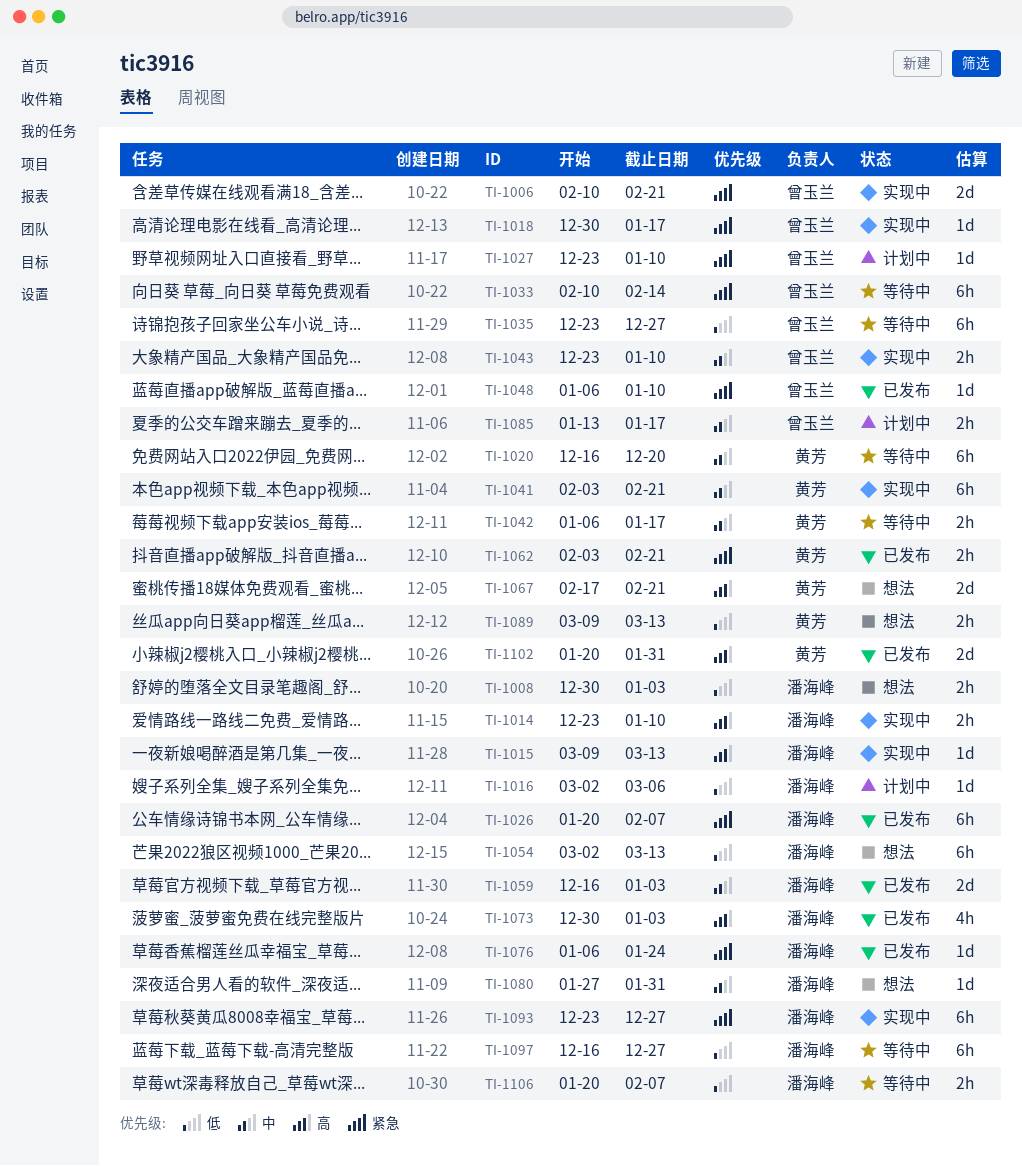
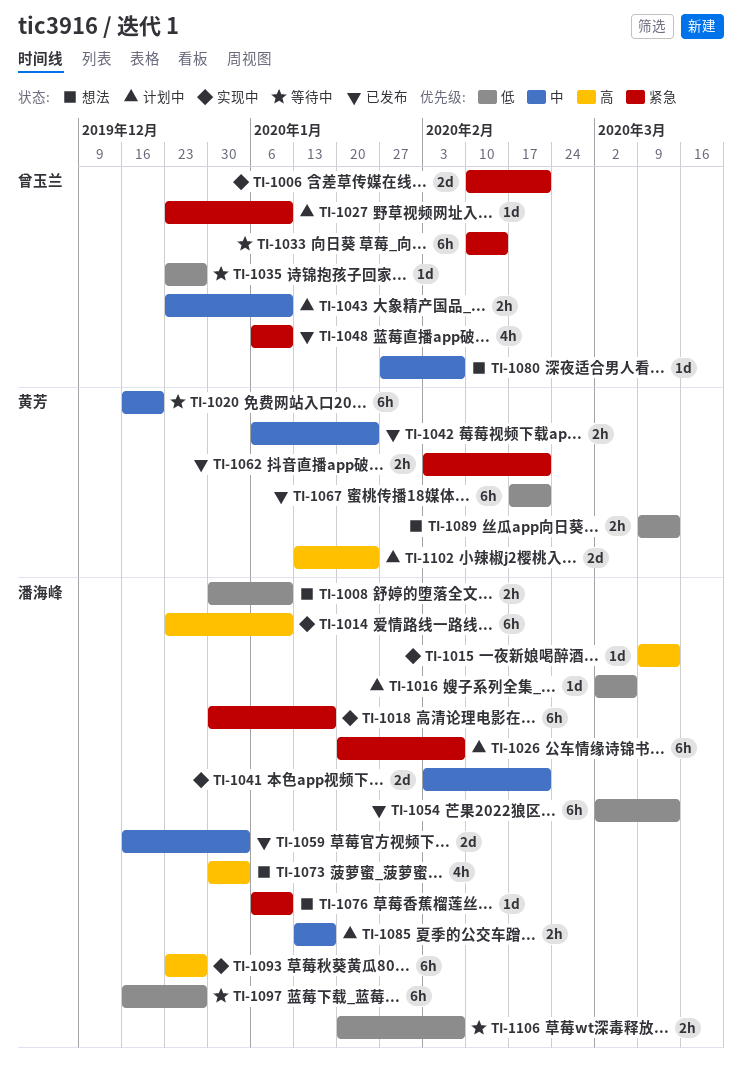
TI-1008, due: Jan 3 -> Jan 10
TI-1014, estimate: 2h -> 6h
TI-1018, owner: 曾玉兰 -> 潘海峰
TI-1018, estimate: 1d -> 6h
TI-1026, status: 已发布 -> 计划中
TI-1035, estimate: 6h -> 1d
TI-1041, owner: 黄芳 -> 潘海峰
TI-1041, estimate: 6h -> 2d
TI-1042, status: 等待中 -> 已发布
TI-1042, due: Jan 17 -> Jan 24
TI-1043, status: 实现中 -> 计划中
TI-1048, estimate: 1d -> 4h
TI-1054, status: 想法 -> 已发布
TI-1067, status: 想法 -> 已发布
TI-1067, priority: 高 -> 低
TI-1067, estimate: 2d -> 6h
TI-1073, status: 已发布 -> 想法
TI-1076, status: 已发布 -> 想法
TI-1076, due: Jan 24 -> Jan 10
TI-1080, owner: 潘海峰 -> 曾玉兰
TI-1080, due: Jan 31 -> Feb 7
TI-1085, owner: 曾玉兰 -> 潘海峰
TI-1093, priority: 紧急 -> 高
TI-1102, status: 已发布 -> 计划中
TI-1102, start: Jan 20 -> Jan 13
TI-1102, due: Jan 31 -> Jan 24

